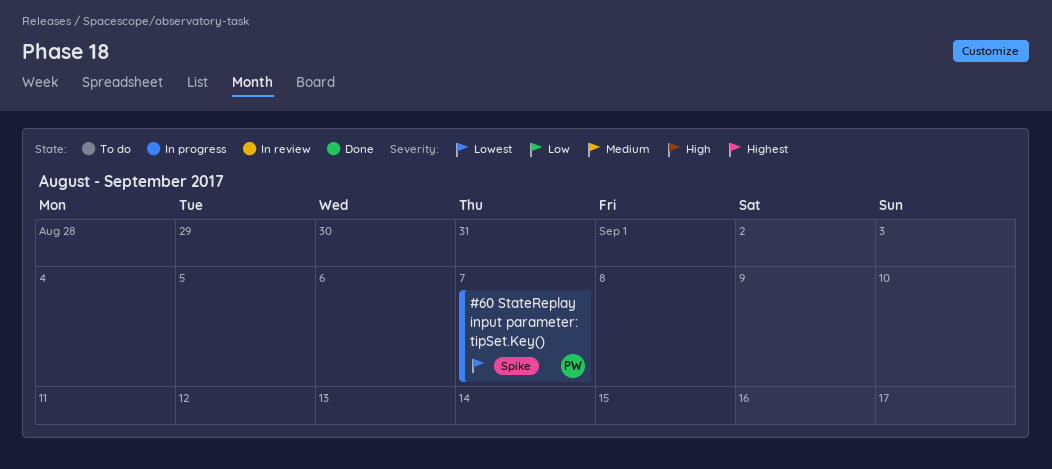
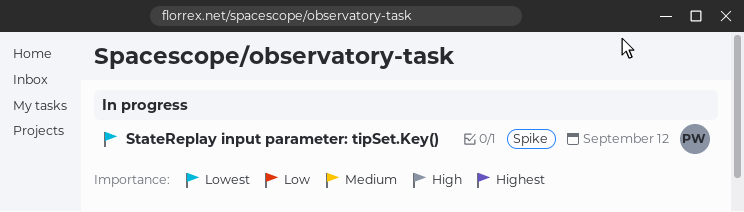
StateReplay input parameter: tipSet.Key(), due: Sep 7 -> Sep 12

